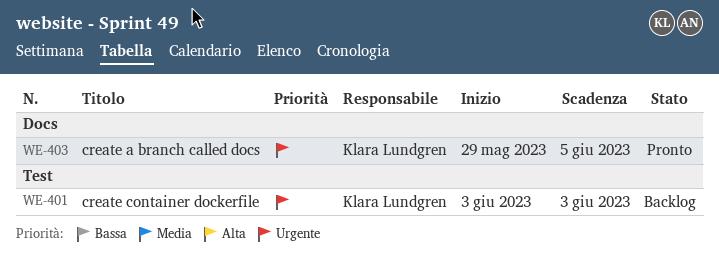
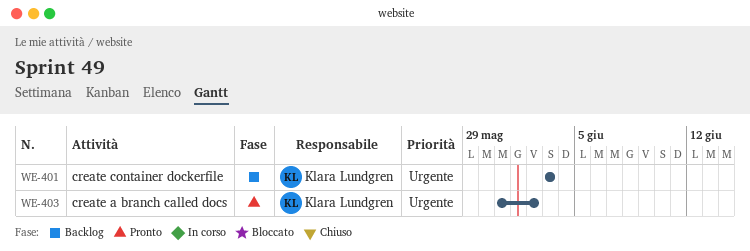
WE-403, start: May 29 -> May 31
WE-403, due: Jun 5 -> Jun 2

